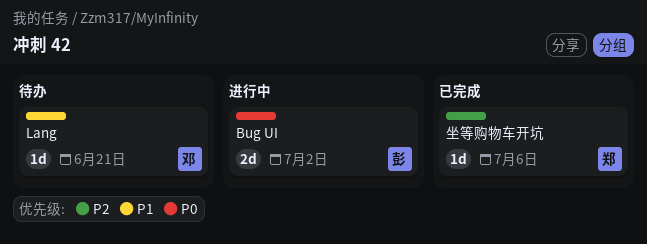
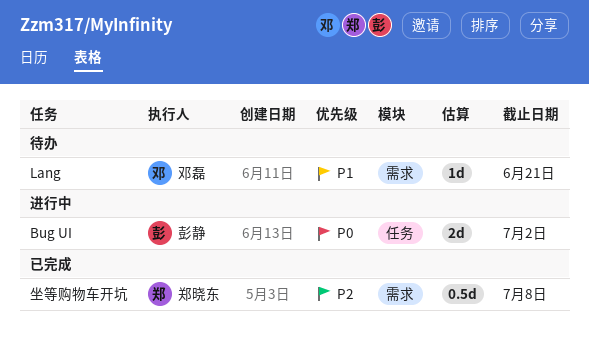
坐等购物车开坑, estimate: 1d -> 0.5d
坐等购物车开坑, due: Jul 6 -> Jul 8

